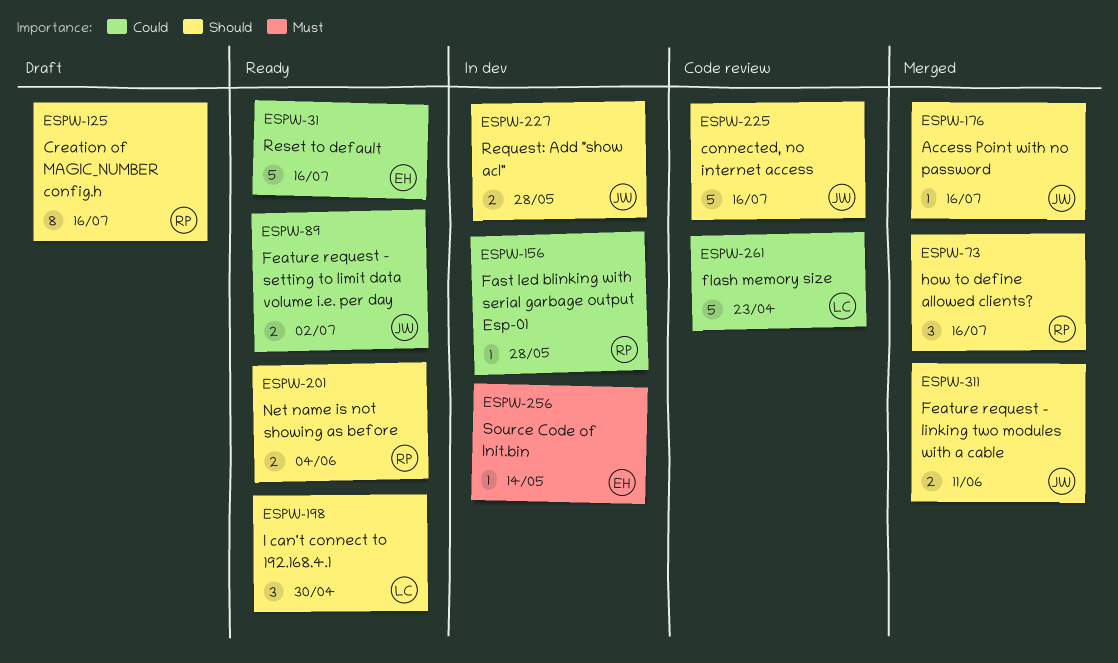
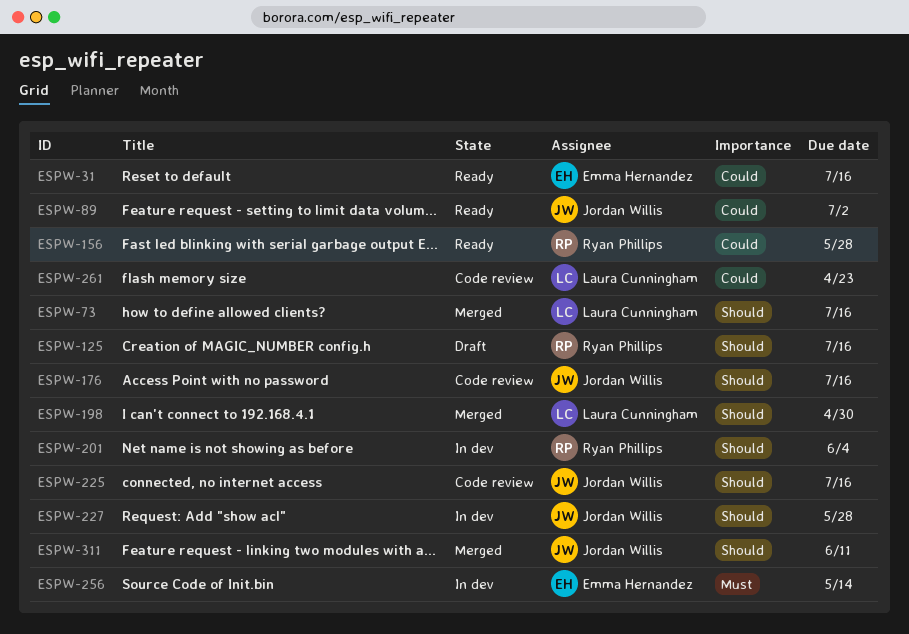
ESPW-73, owner: Ryan Phillips -> Laura Cunningham
ESPW-156, status: In dev -> Ready
ESPW-176, status: Merged -> Code review
ESPW-198, status: Ready -> Merged
ESPW-201, status: Ready -> In dev

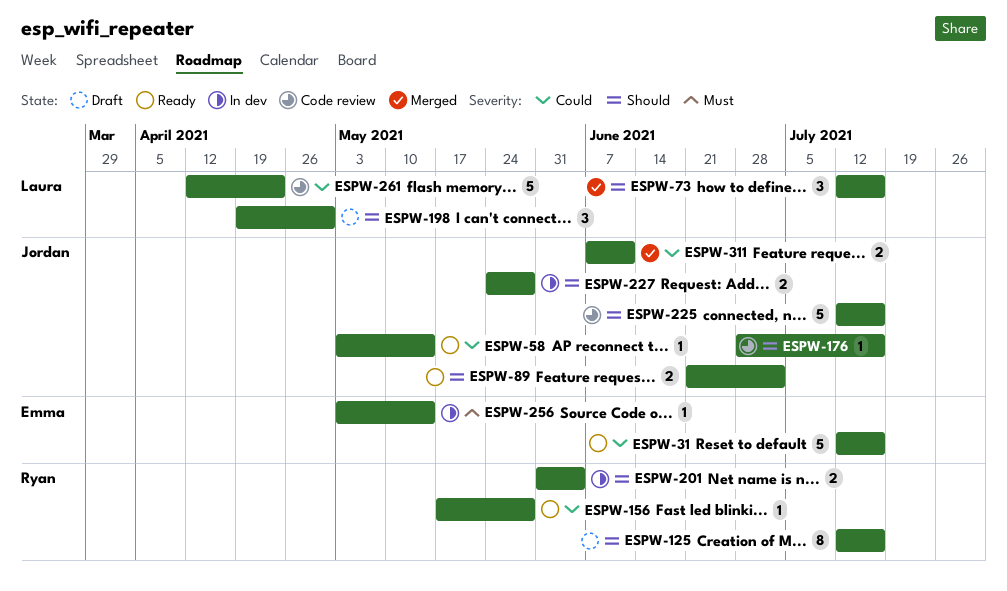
ESPW-58: none -> present
ESPW-89, priority: Could -> Should
ESPW-198, status: Merged -> Draft
ESPW-311, priority: Should -> Could

